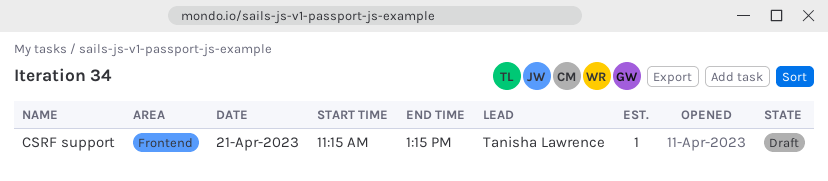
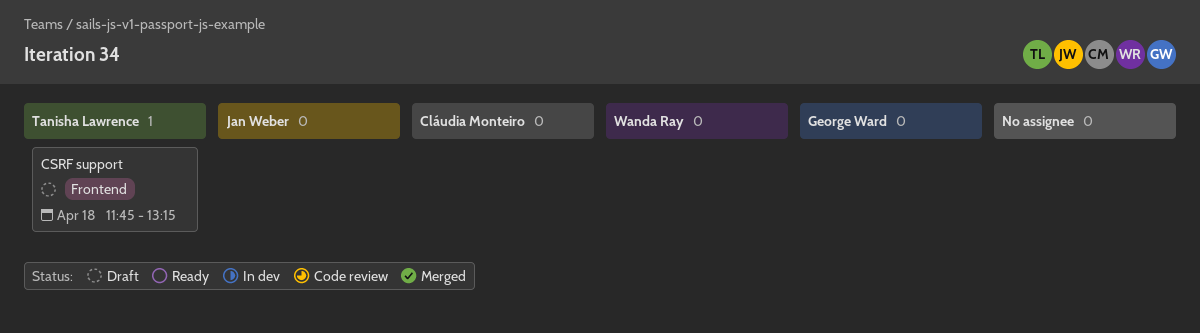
CSRF support, day: Apr 21 -> Apr 18
CSRF support, begins: 11:15 -> 11:45

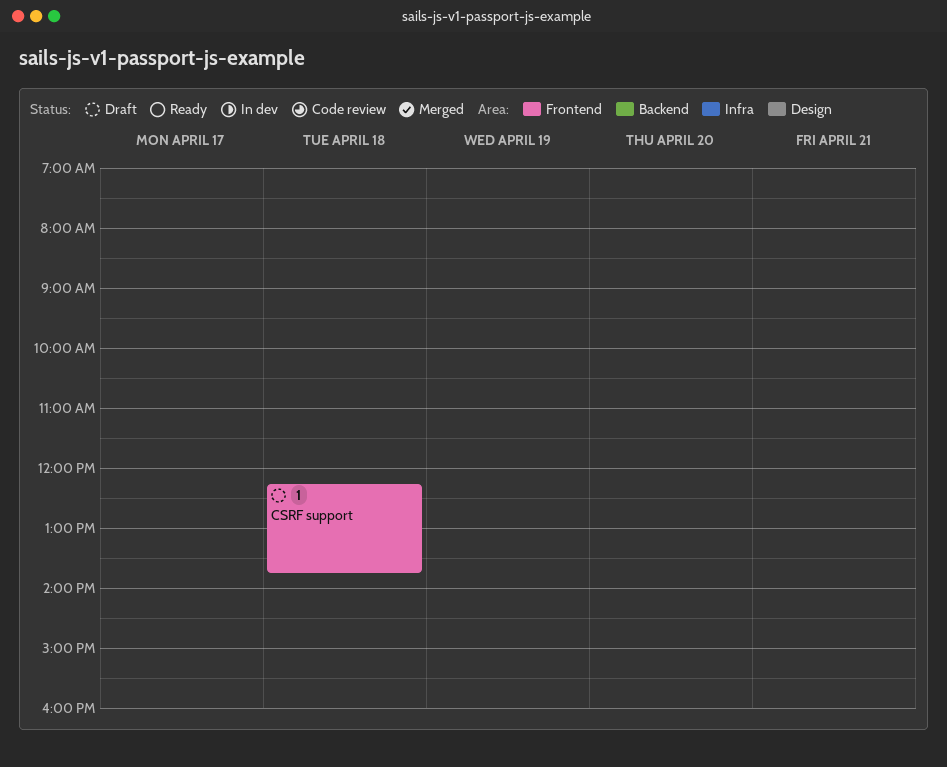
CSRF support, begins: 11:45 -> 12:15
CSRF support, ends: 13:15 -> 13:45

